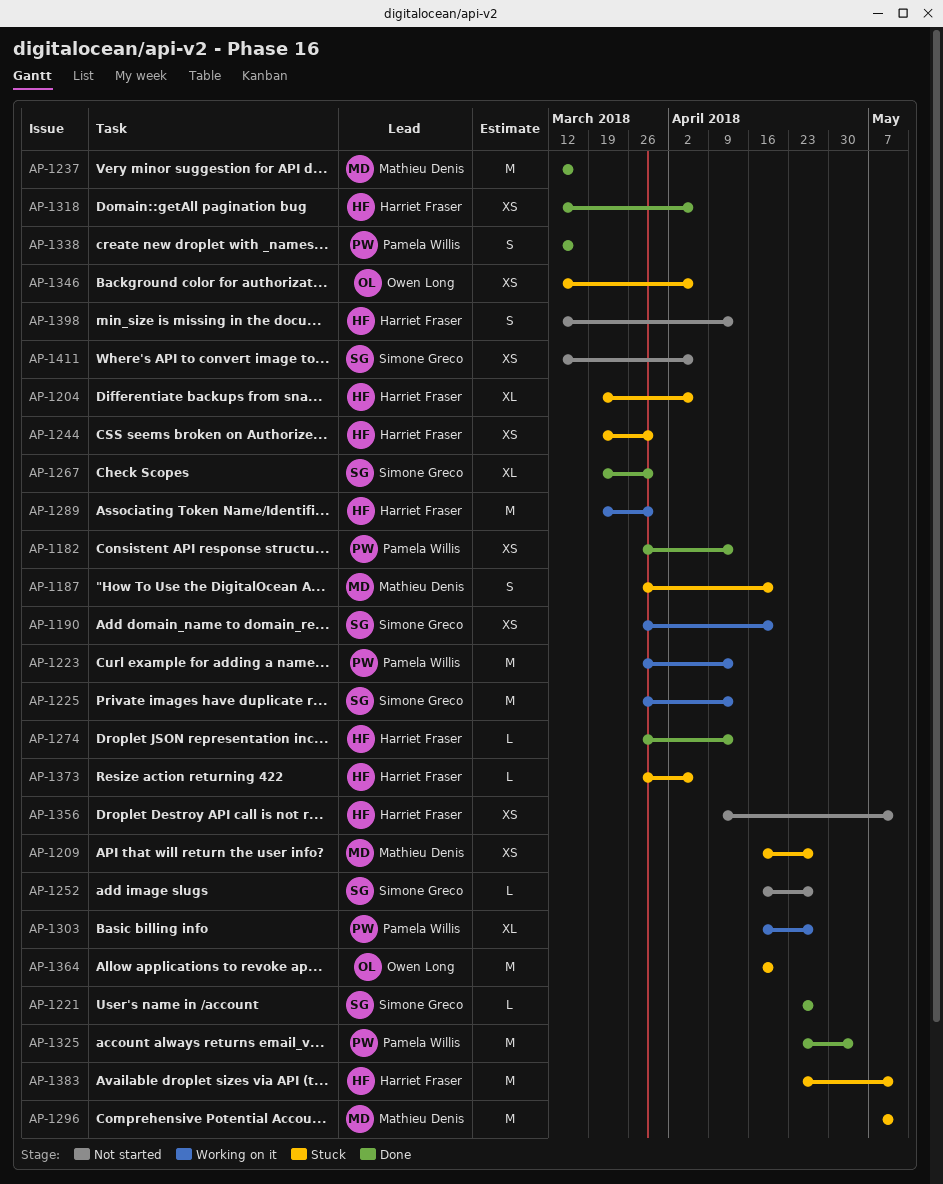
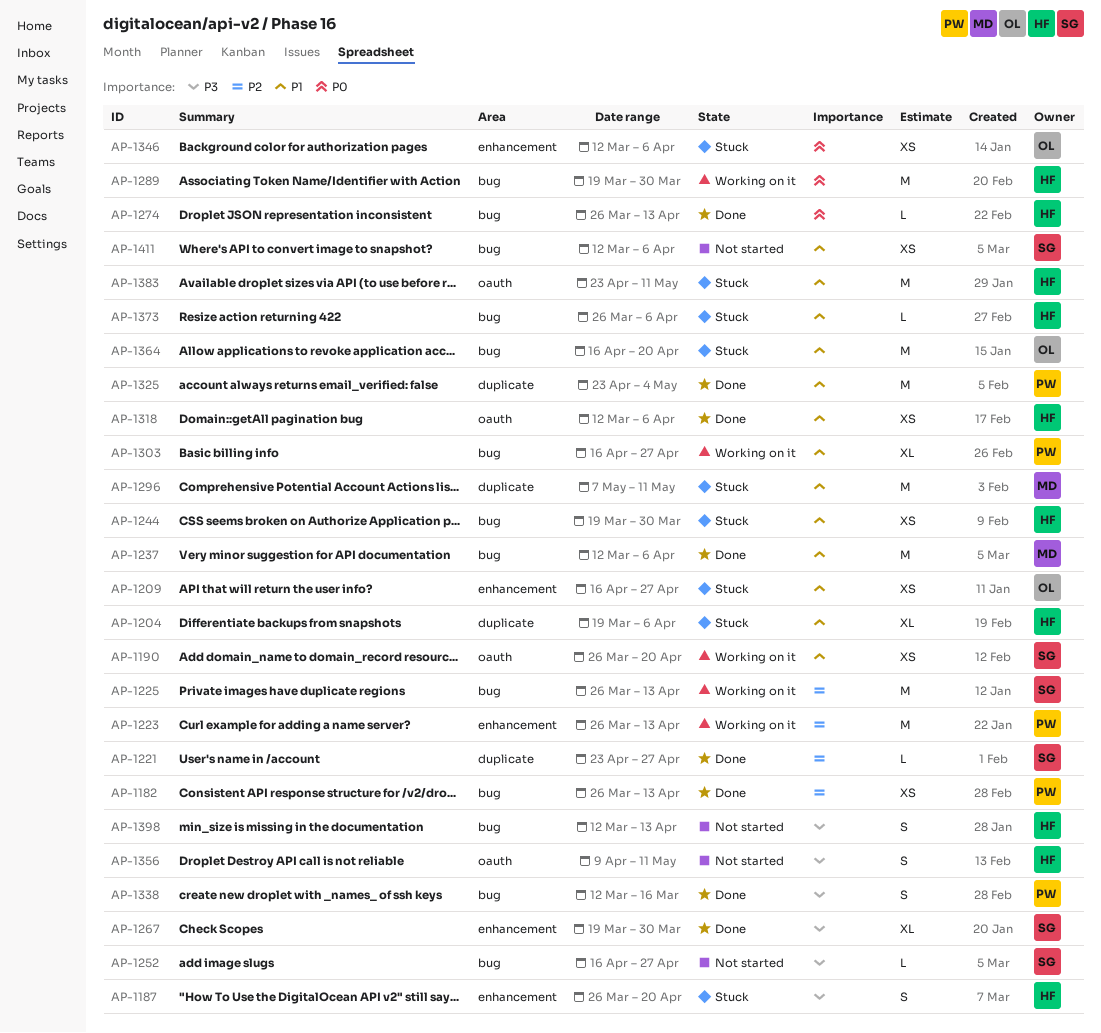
AP-1187, owner: Mathieu Denis -> Harriet Fraser
AP-1209, owner: Mathieu Denis -> Owen Long
AP-1237, due: Mar 16 -> Apr 6
AP-1356, estimate: XS -> S

